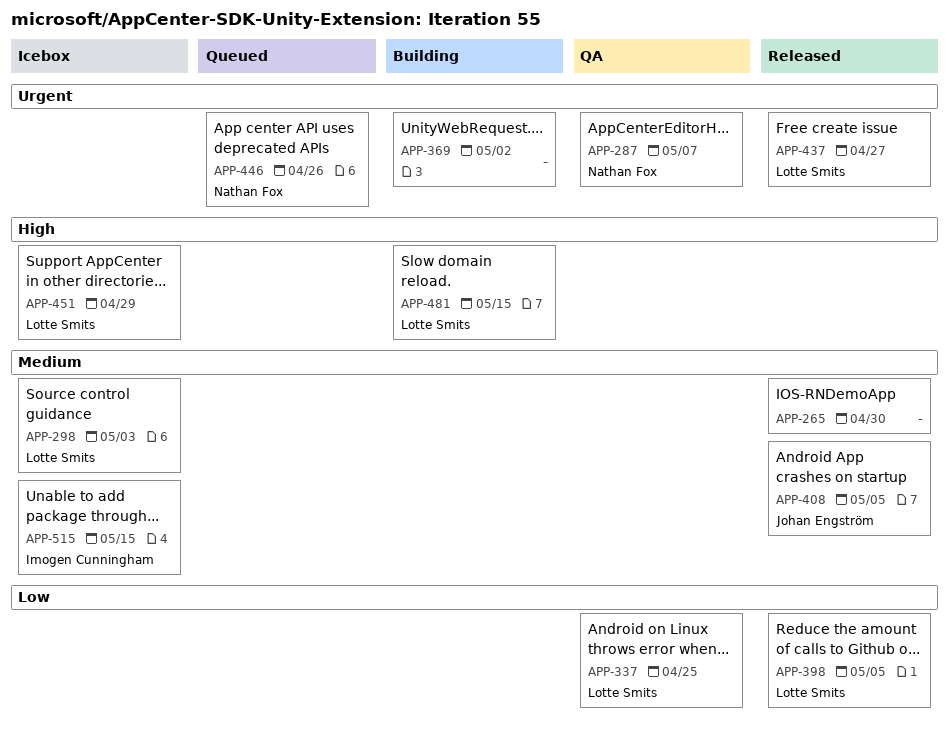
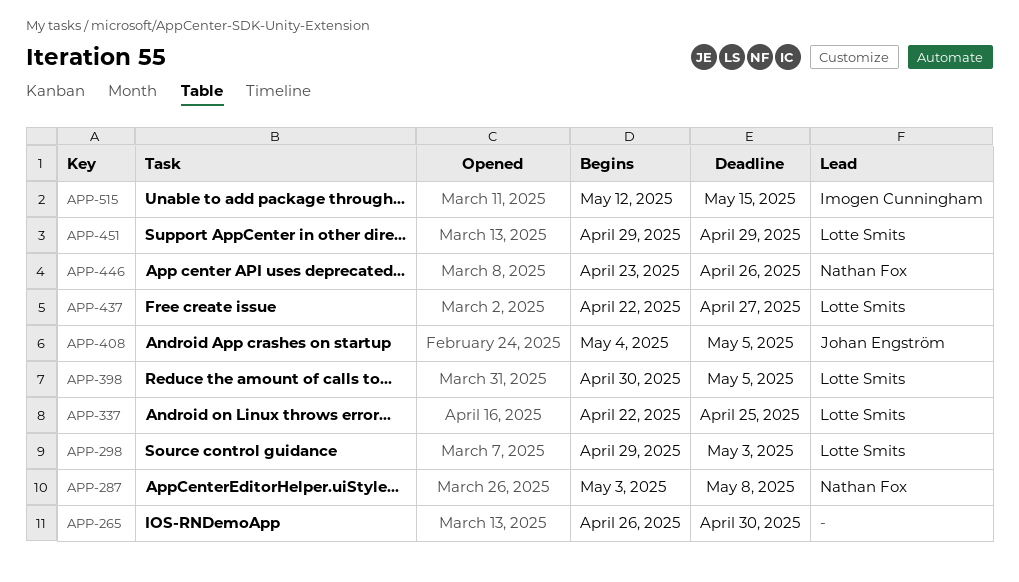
APP-287, due: May 7 -> May 8
APP-369: present -> none
APP-481: present -> none

